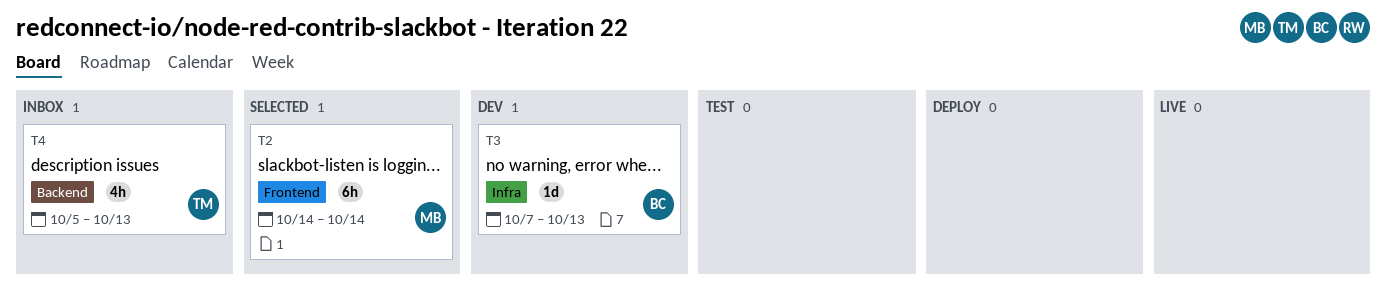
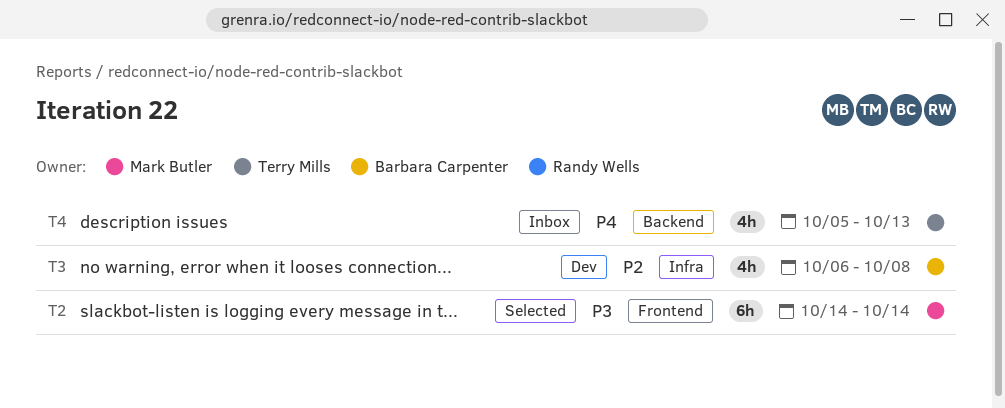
T3, estimate: 1d -> 4h
T3, start: Oct 7 -> Oct 6
T3, due: Oct 13 -> Oct 8

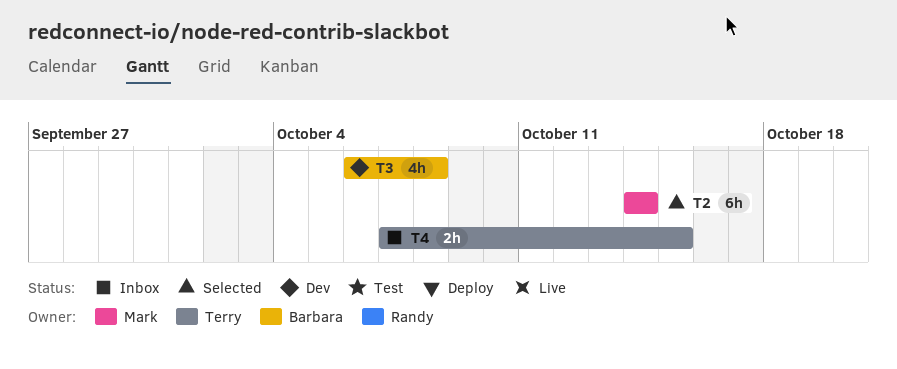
T4, estimate: 4h -> 2h
T4, start: Oct 5 -> Oct 7
T4, due: Oct 13 -> Oct 15

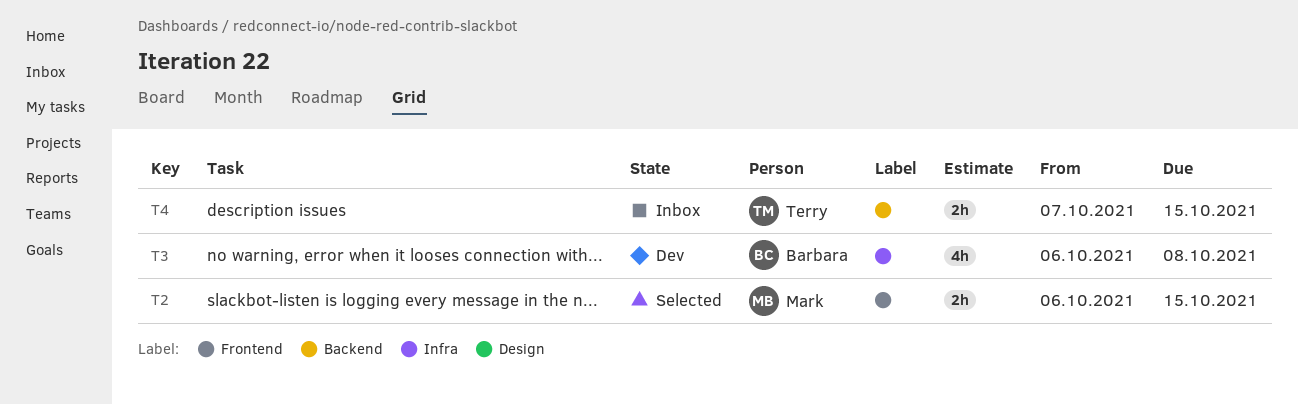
T2, estimate: 6h -> 2h
T2, start: Oct 14 -> Oct 6
T2, due: Oct 14 -> Oct 15

